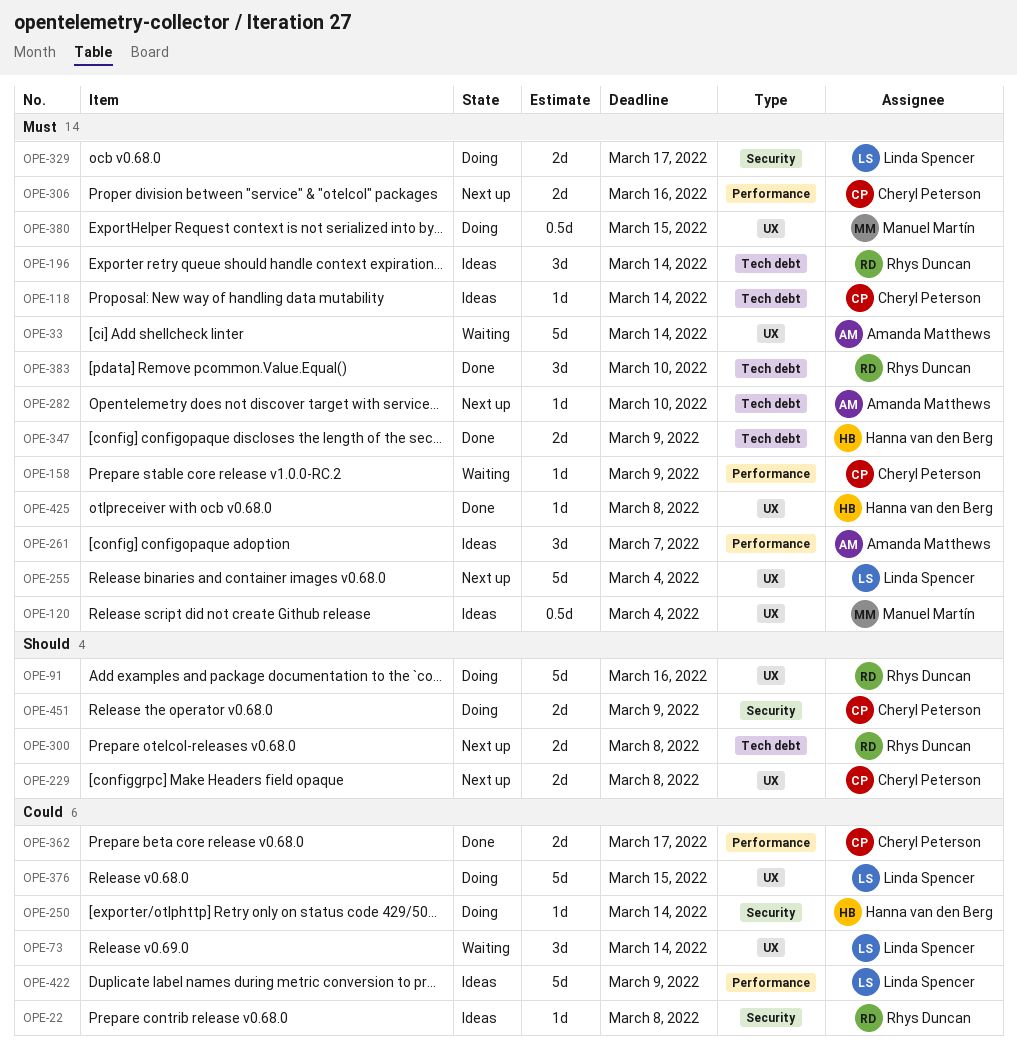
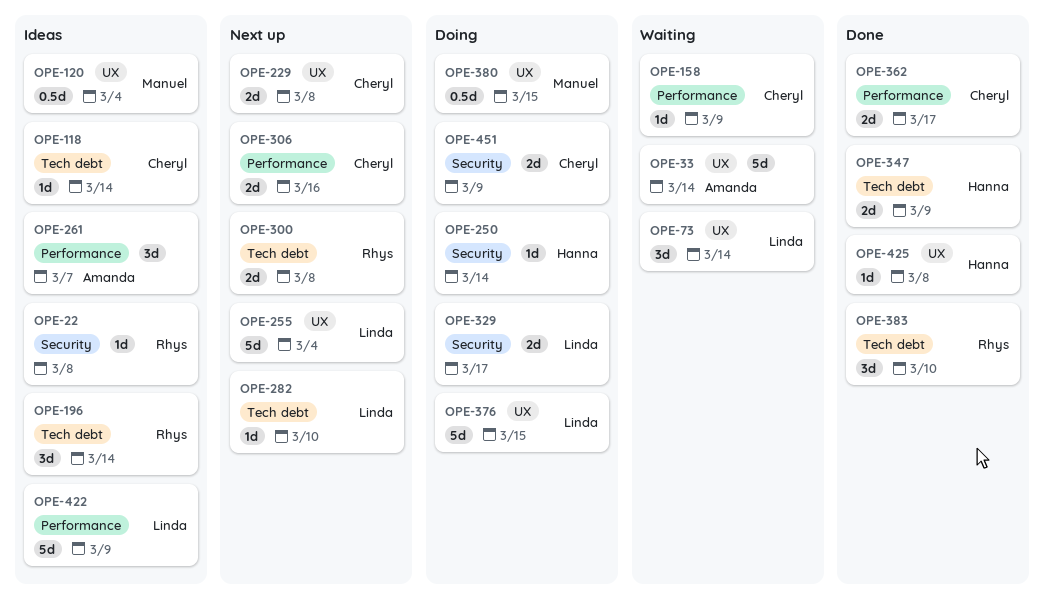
OPE-91: present -> none
OPE-282, owner: Amanda Matthews -> Linda Spencer

